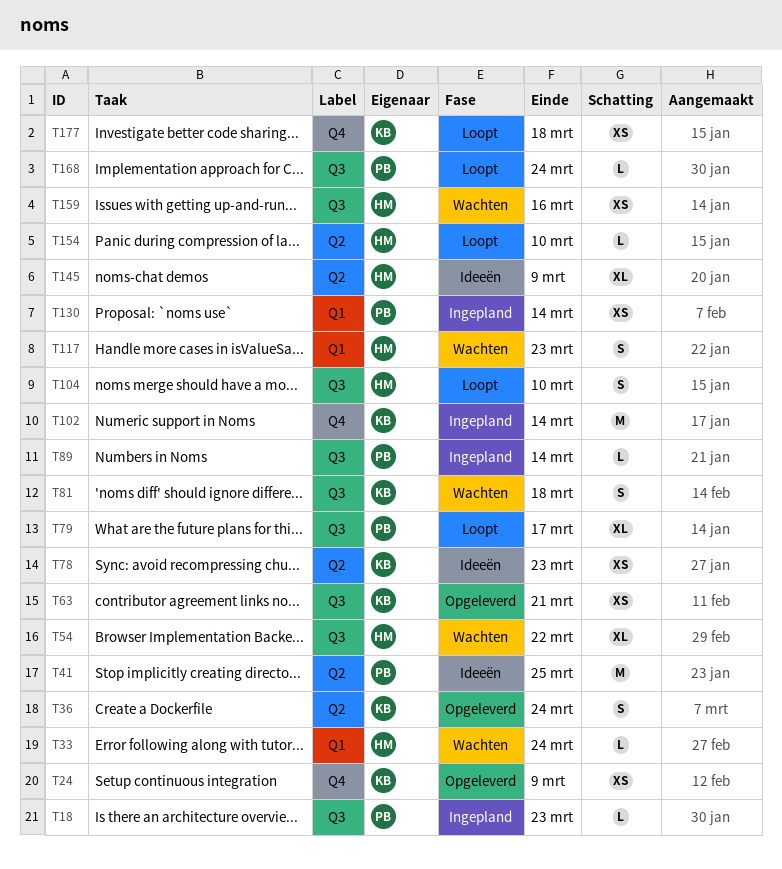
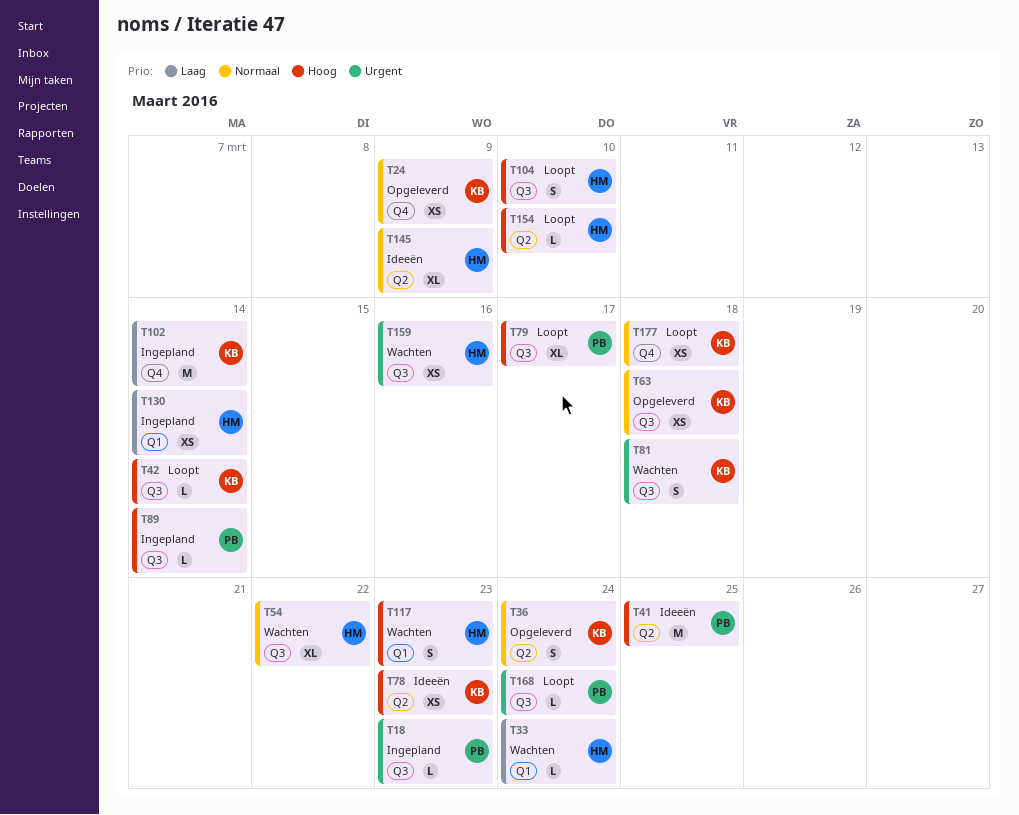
T42: none -> present
T63, due: Mar 21 -> Mar 18
T130, owner: PB -> HM

